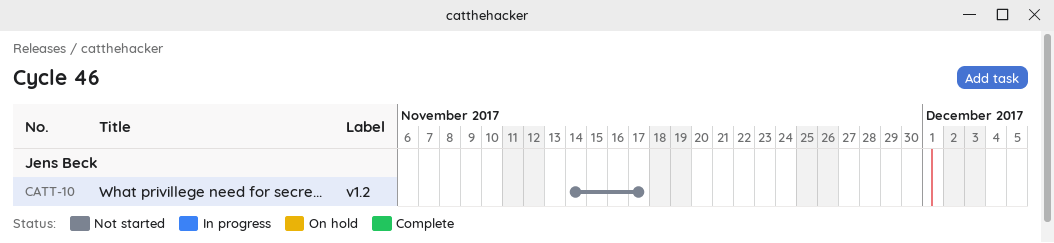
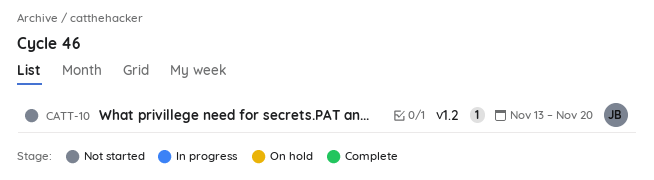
CATT-10, start: Nov 14 -> Nov 13
CATT-10, due: Nov 17 -> Nov 20

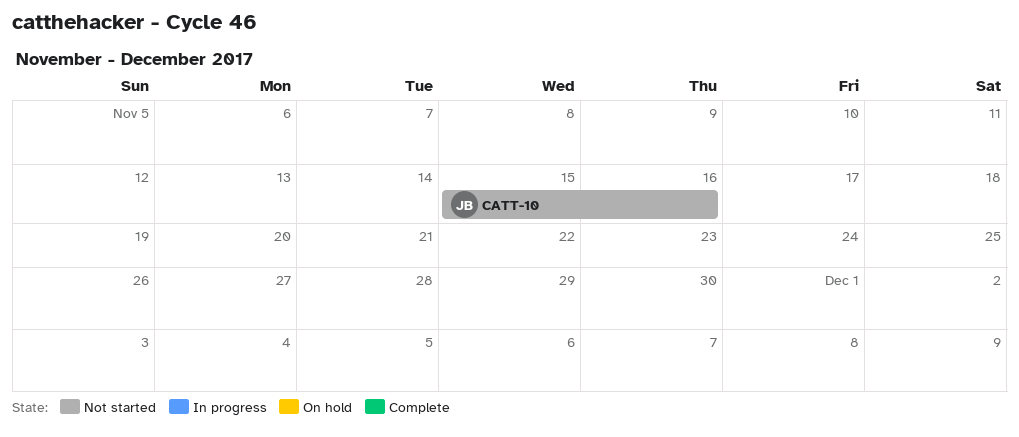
CATT-10, start: Nov 13 -> Nov 15
CATT-10, due: Nov 20 -> Nov 16

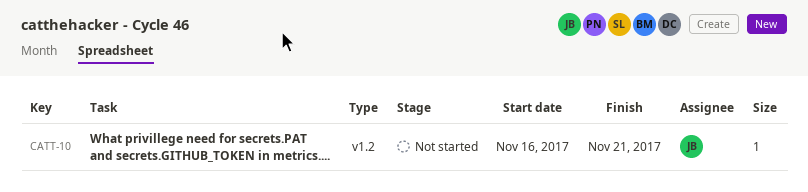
CATT-10, start: Nov 15 -> Nov 16
CATT-10, due: Nov 16 -> Nov 21

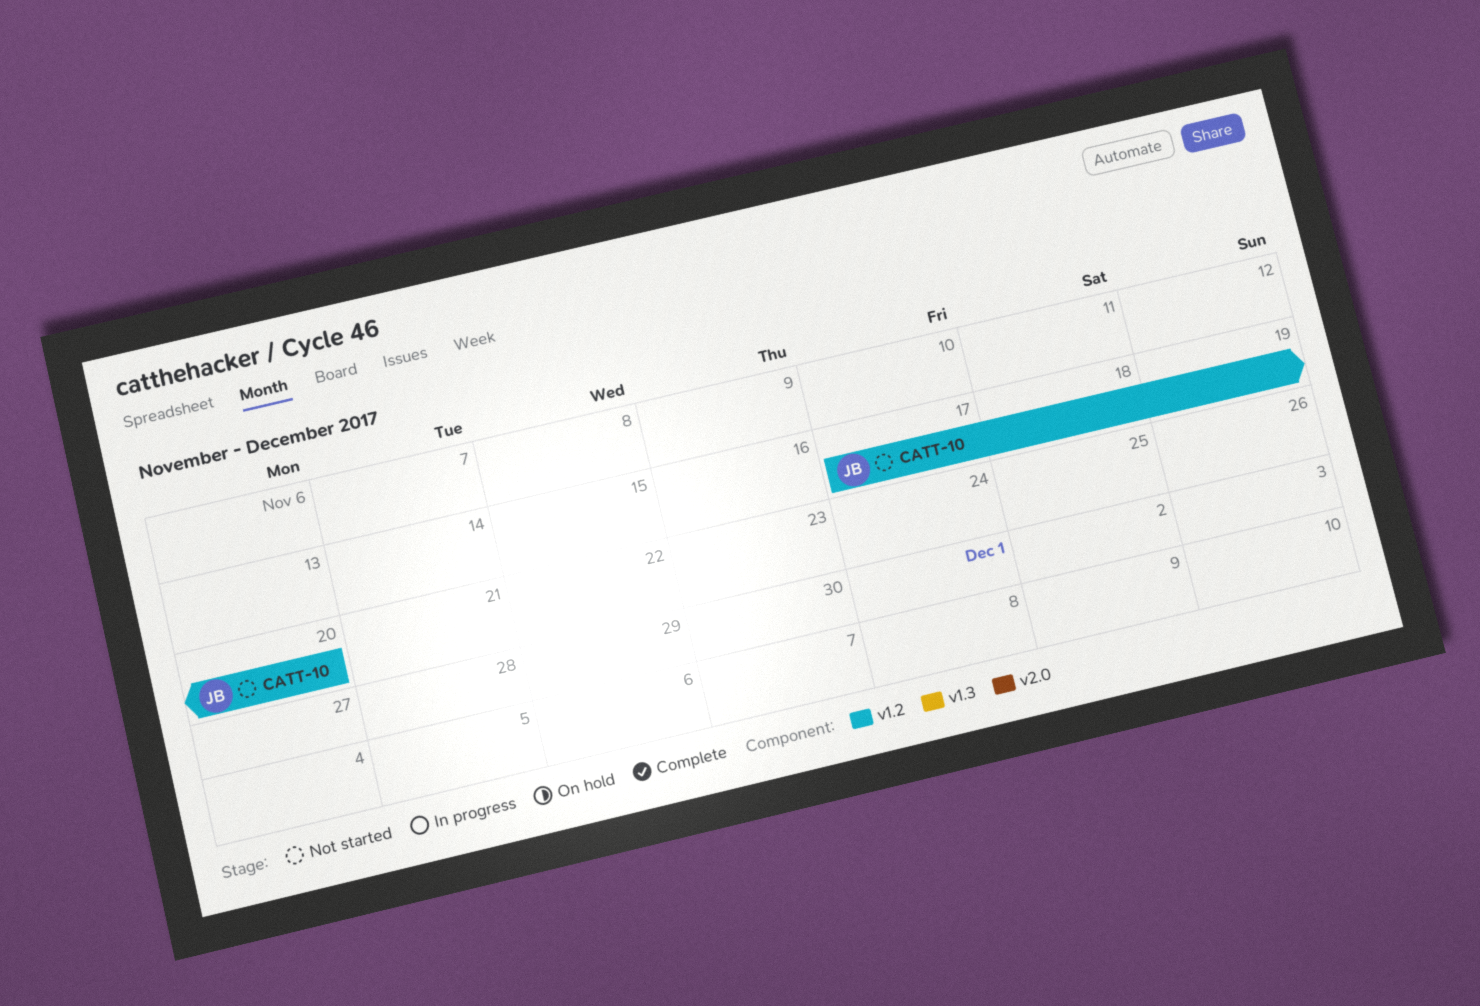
CATT-10, start: Nov 16 -> Nov 17
CATT-10, due: Nov 21 -> Nov 20

